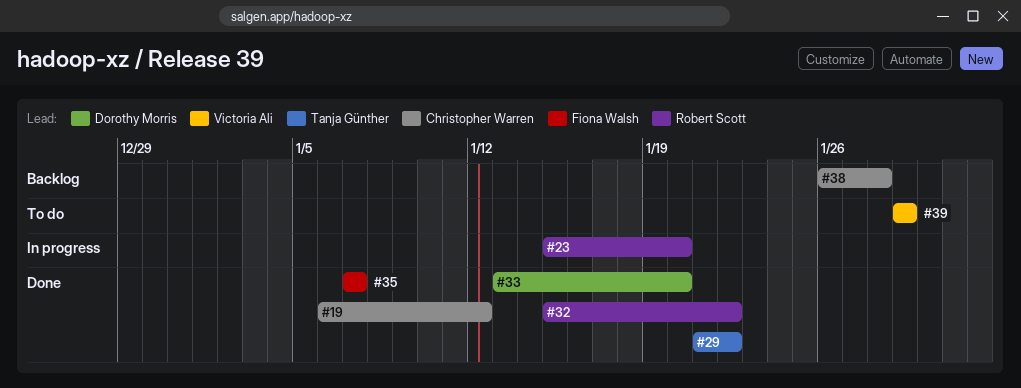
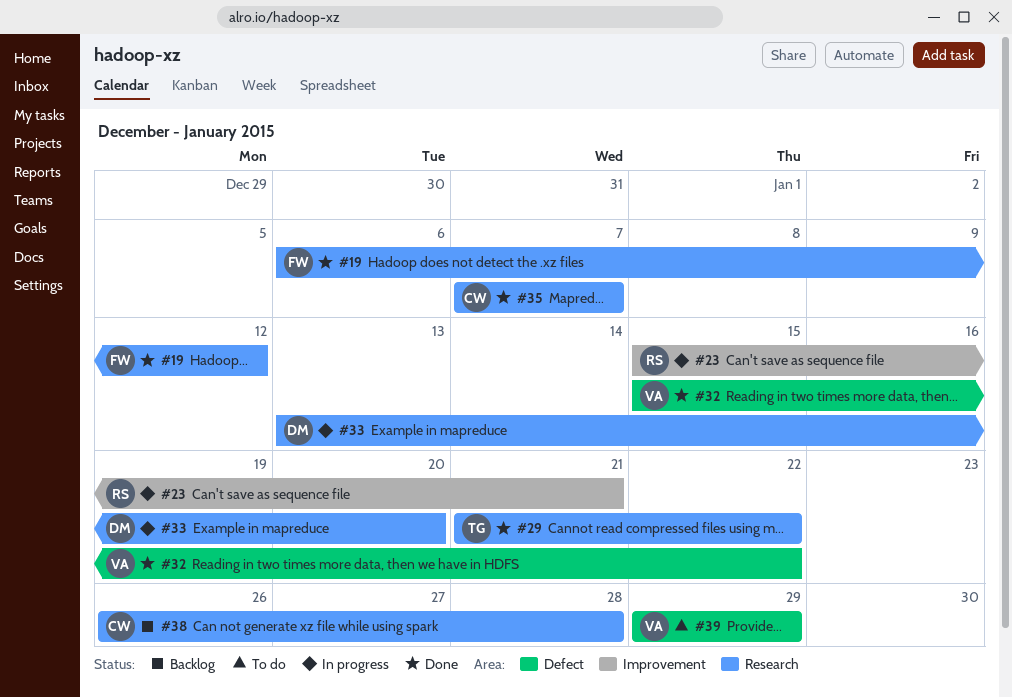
#19, owner: Christopher Warren -> Fiona Walsh
#23, due: Jan 20 -> Jan 21
#32, owner: Robert Scott -> Victoria Ali
#33, status: Done -> In progress
#35, owner: Fiona Walsh -> Christopher Warren

